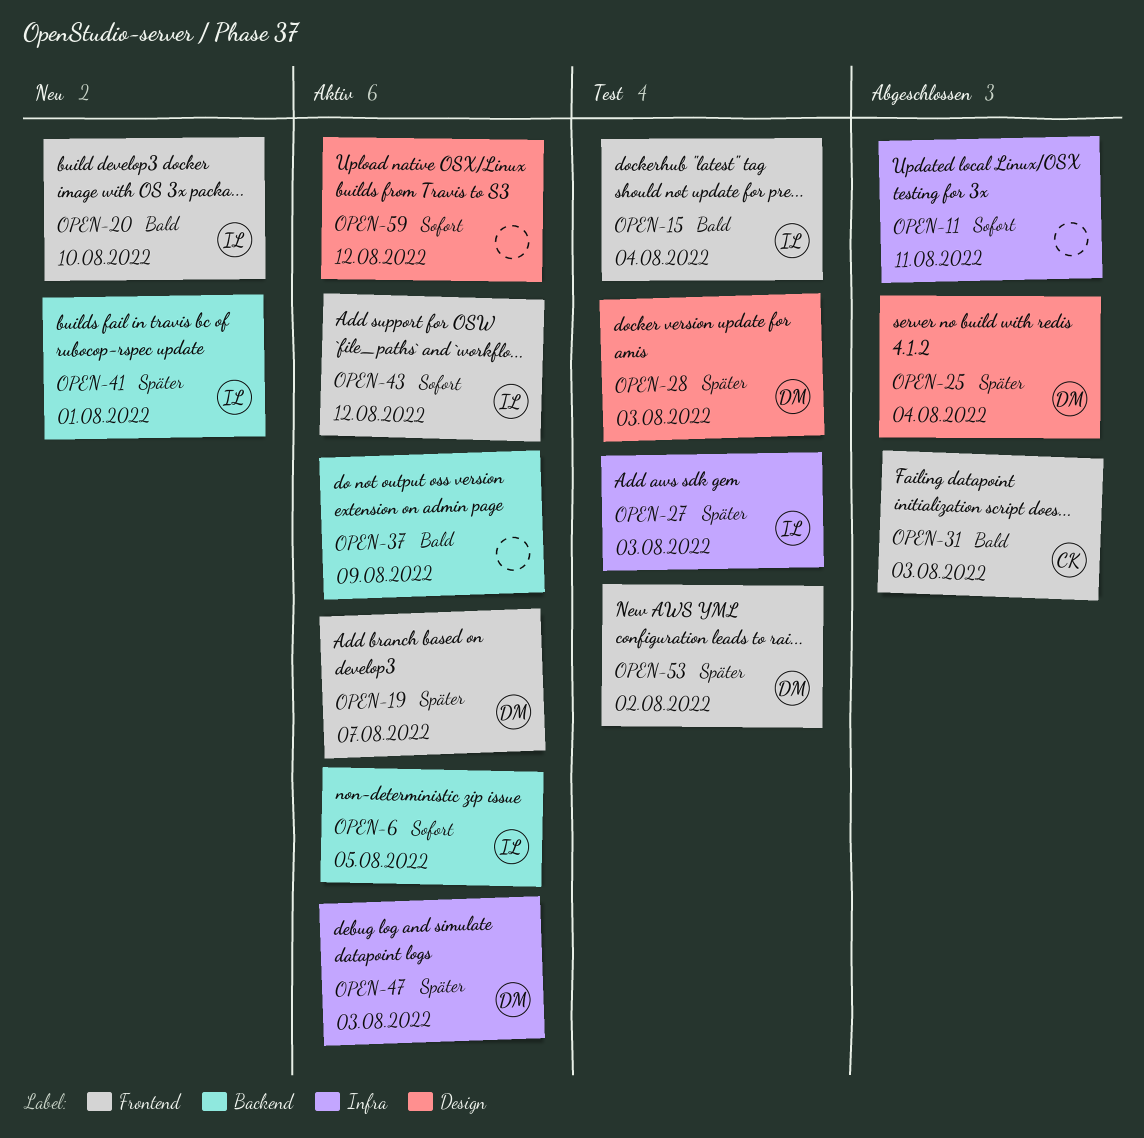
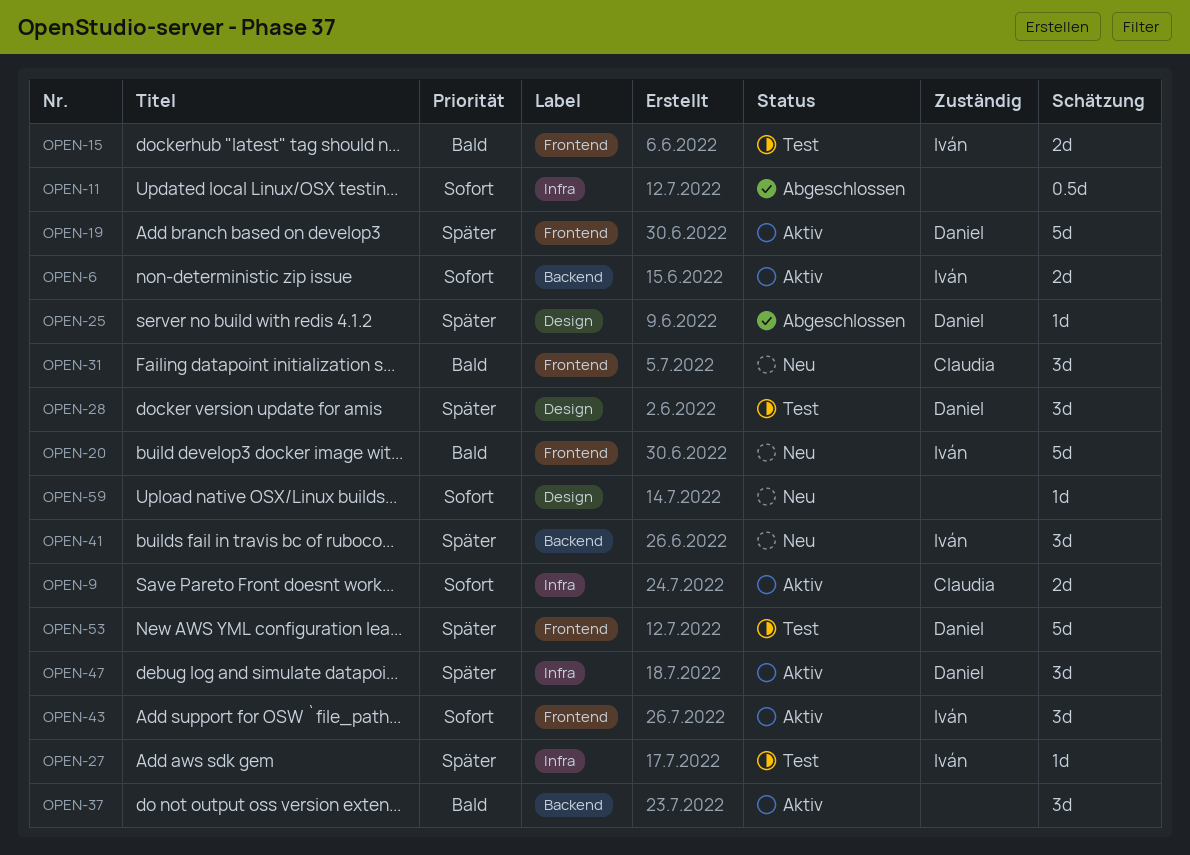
OPEN-9: none -> present
OPEN-31, status: Abgeschlossen -> Neu
OPEN-59, status: Aktiv -> Neu

